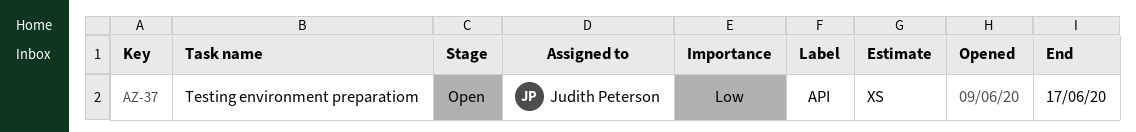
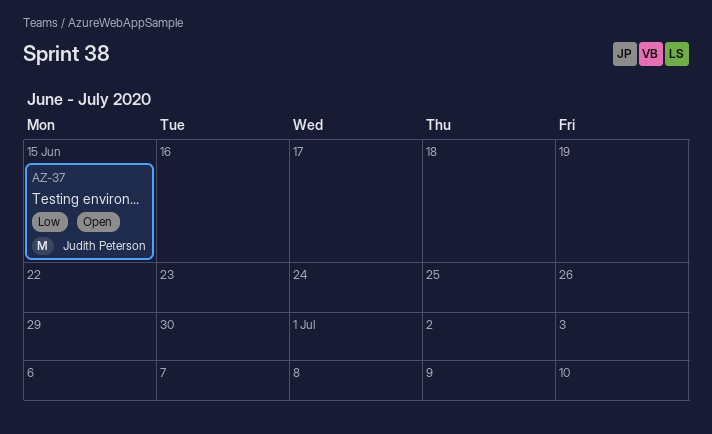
AZ-37, estimate: XS -> M
AZ-37, due: Jun 17 -> Jun 15

